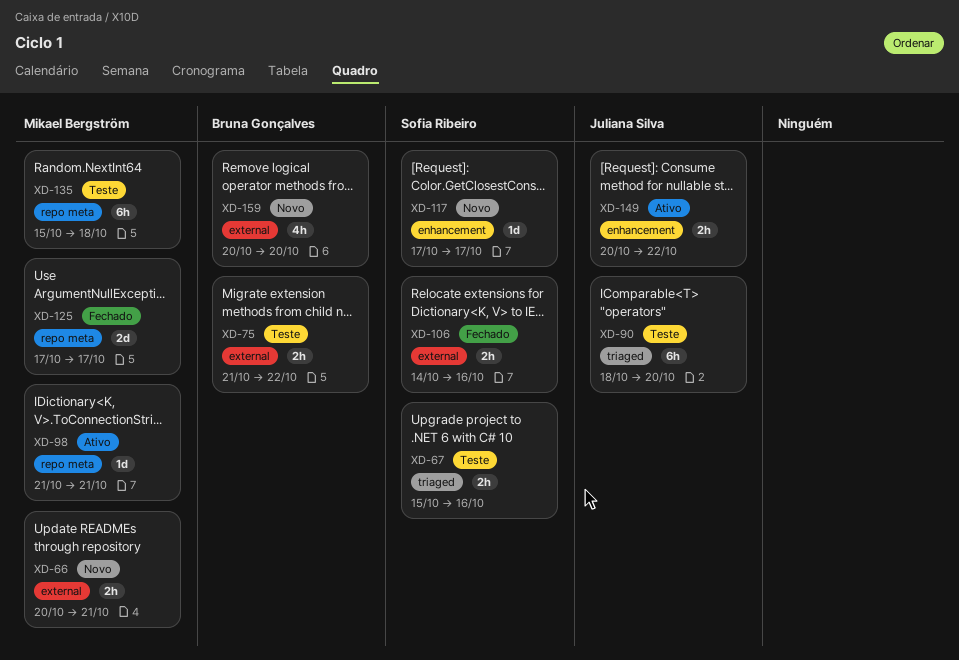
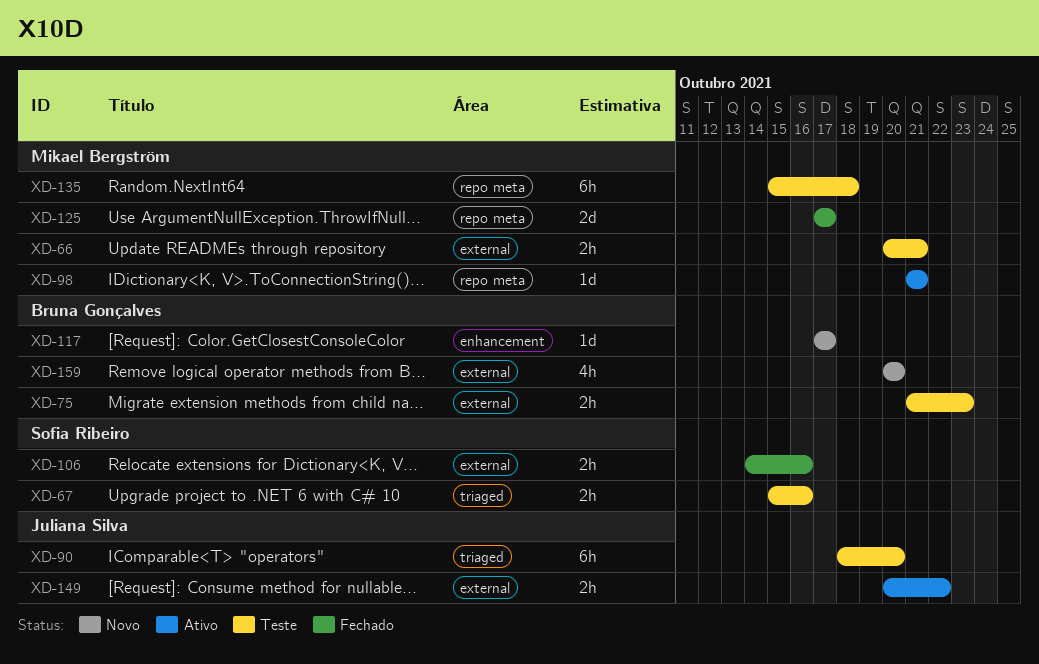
XD-66, status: Novo -> Teste
XD-75, due: Oct 22 -> Oct 23
XD-117, owner: Sofia Ribeiro -> Bruna Gonçalves
XD-149, label: enhancement -> external

